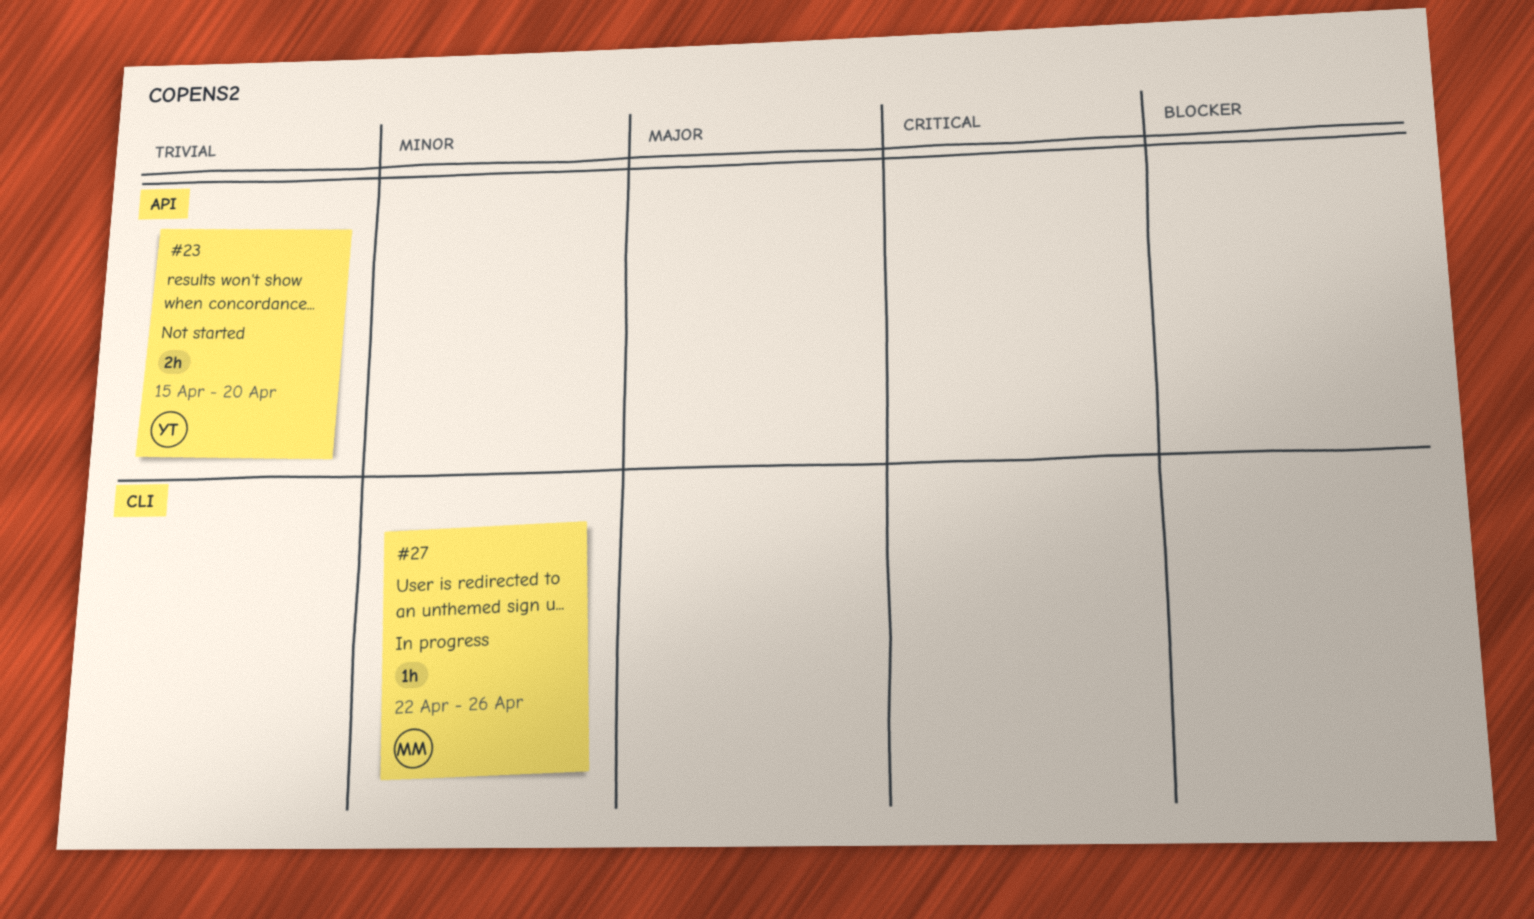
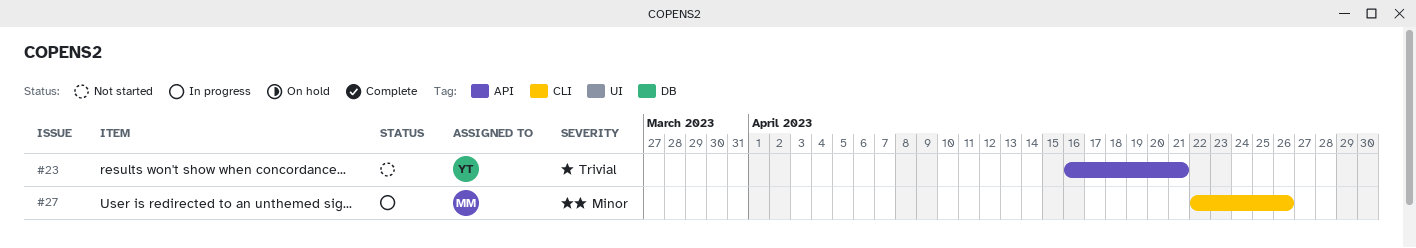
#23, start: Apr 15 -> Apr 16
#23, due: Apr 20 -> Apr 21

